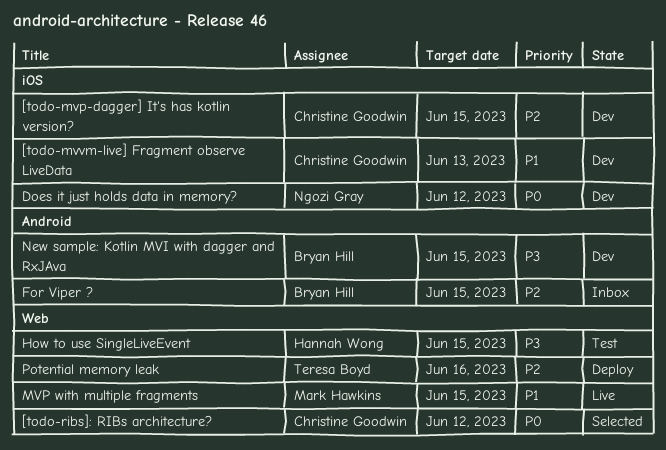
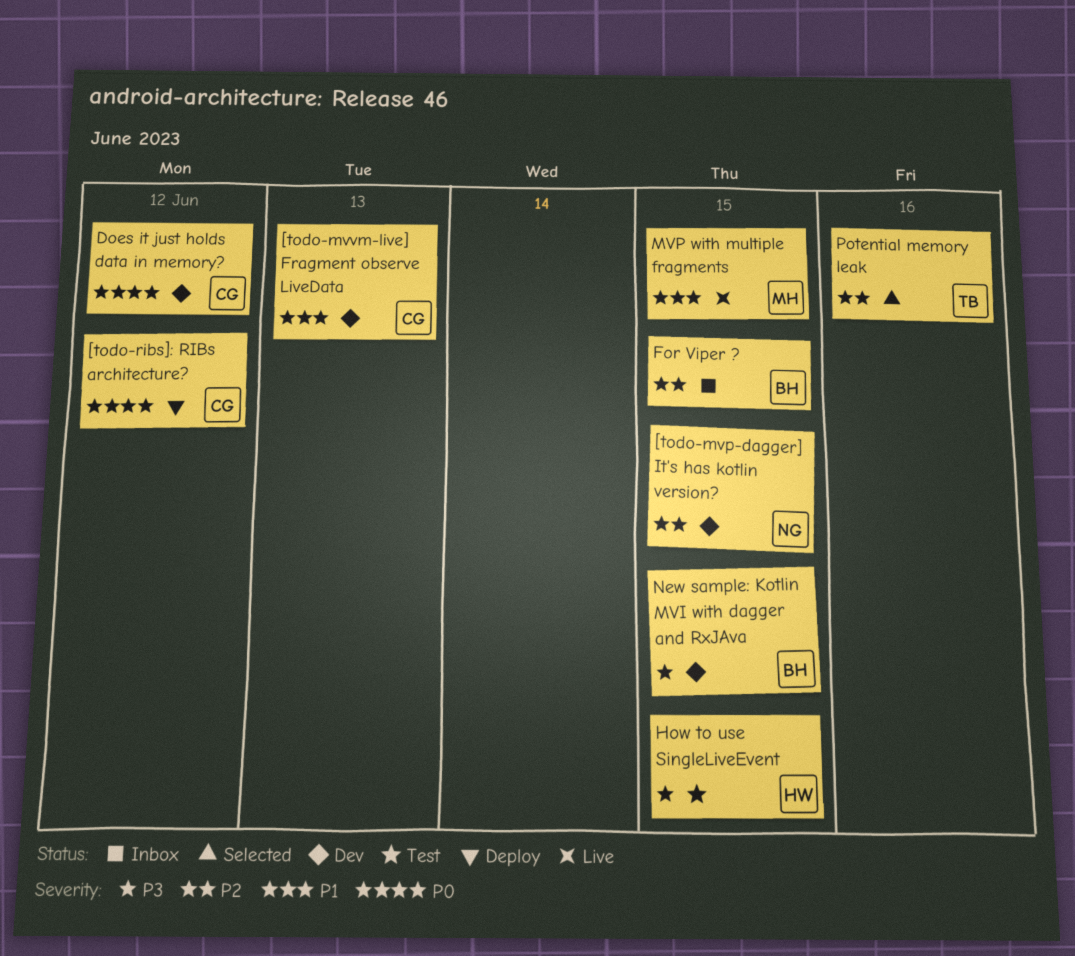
[todo-mvp-dagger] It's has kotlin version?, owner: Christine Goodwin -> Ngozi Gray
[todo-ribs]: RIBs architecture?, status: Selected -> Deploy
Does it just holds data in memory?, owner: Ngozi Gray -> Christine Goodwin
Potential memory leak, status: Deploy -> Selected

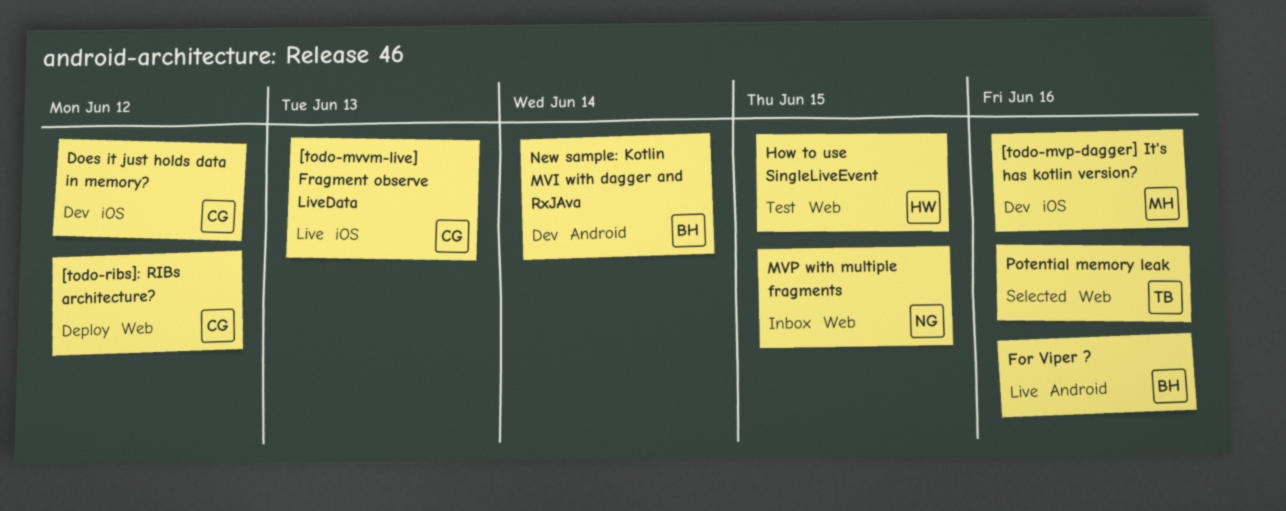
[todo-mvp-dagger] It's has kotlin version?, owner: NG -> MH
[todo-mvp-dagger] It's has kotlin version?, due: Jun 15 -> Jun 16
[todo-mvvm-live] Fragment observe LiveData, status: Dev -> Live
For Viper ?, status: Inbox -> Live
For Viper ?, due: Jun 15 -> Jun 16
MVP with multiple fragments, status: Live -> Inbox
MVP with multiple fragments, owner: MH -> NG
New sample: Kotlin MVI with dagger and RxJAva, due: Jun 15 -> Jun 14

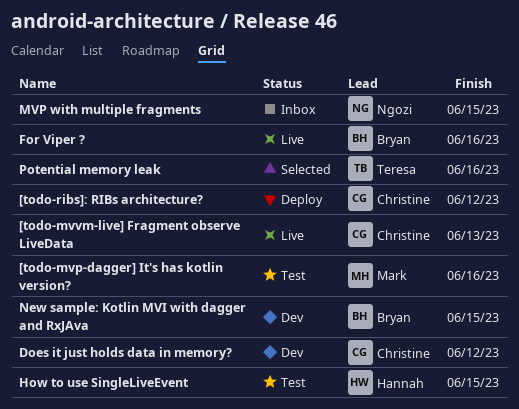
[todo-mvp-dagger] It's has kotlin version?, status: Dev -> Test
New sample: Kotlin MVI with dagger and RxJAva, due: Jun 14 -> Jun 15

